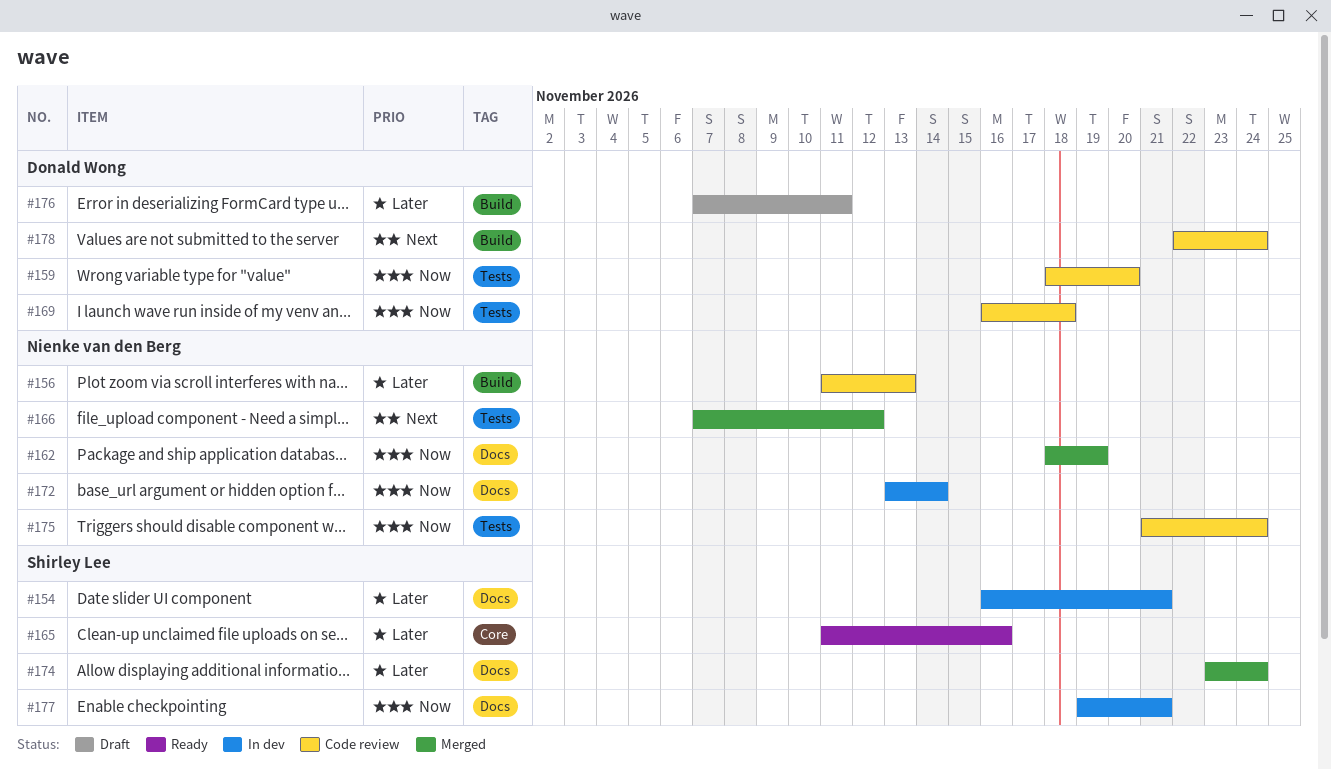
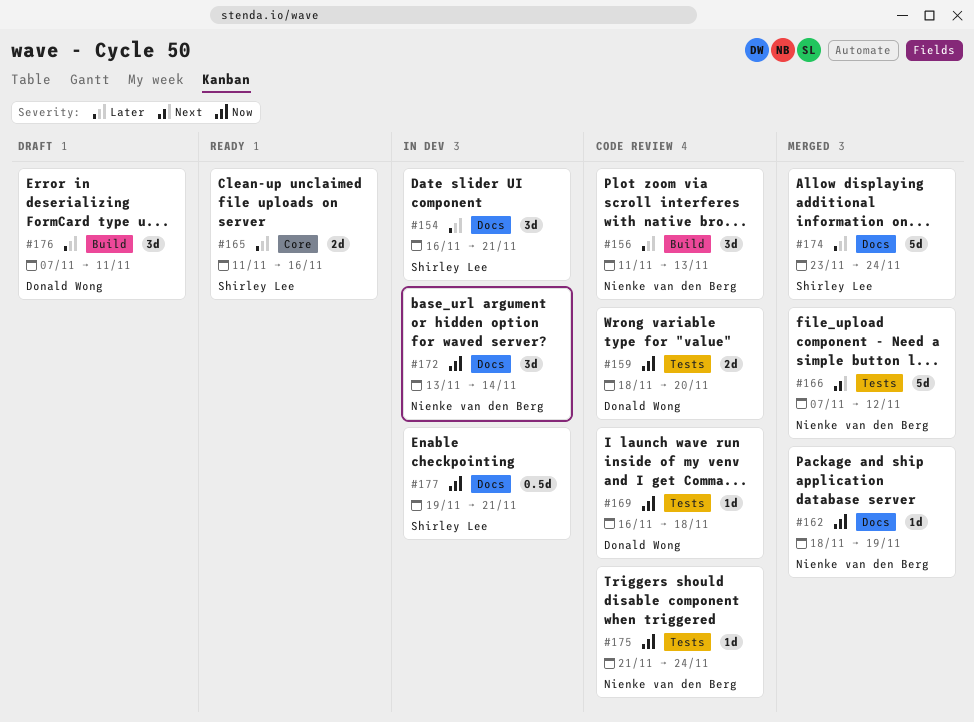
#178: present -> none

